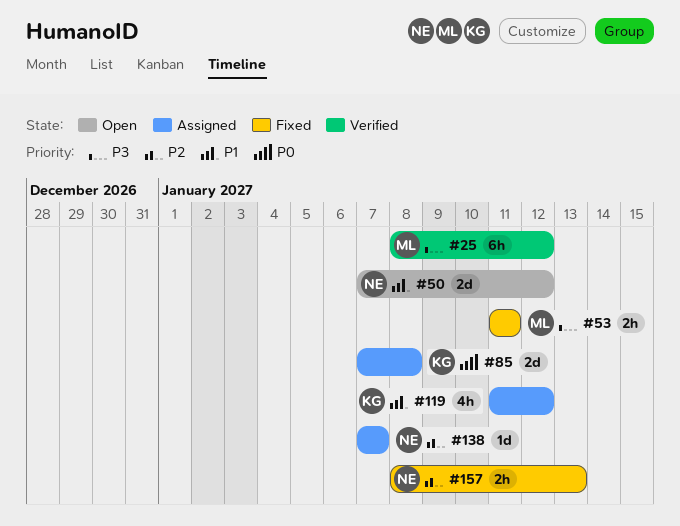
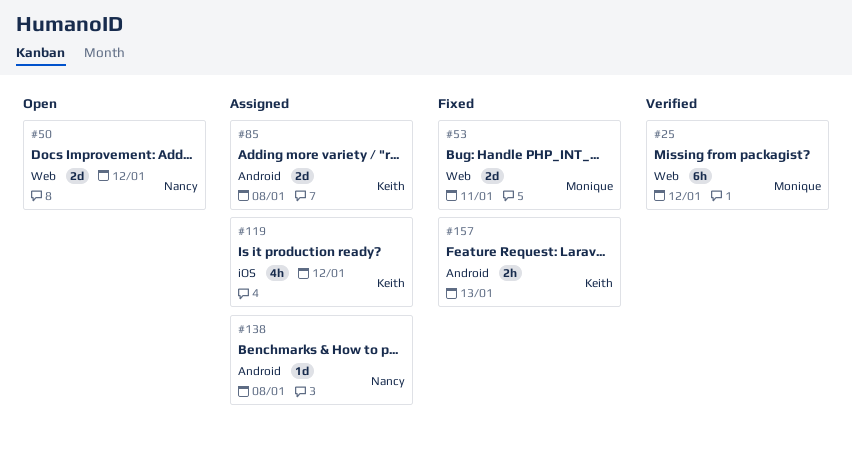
#53, estimate: 2h -> 2d
#138, due: Jan 7 -> Jan 8
#157, owner: Nancy -> Keith

